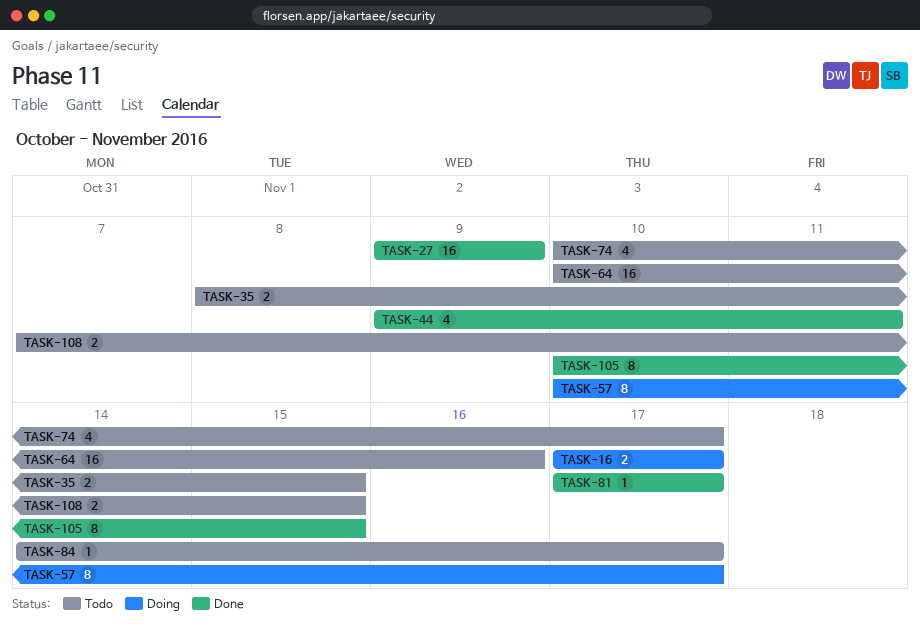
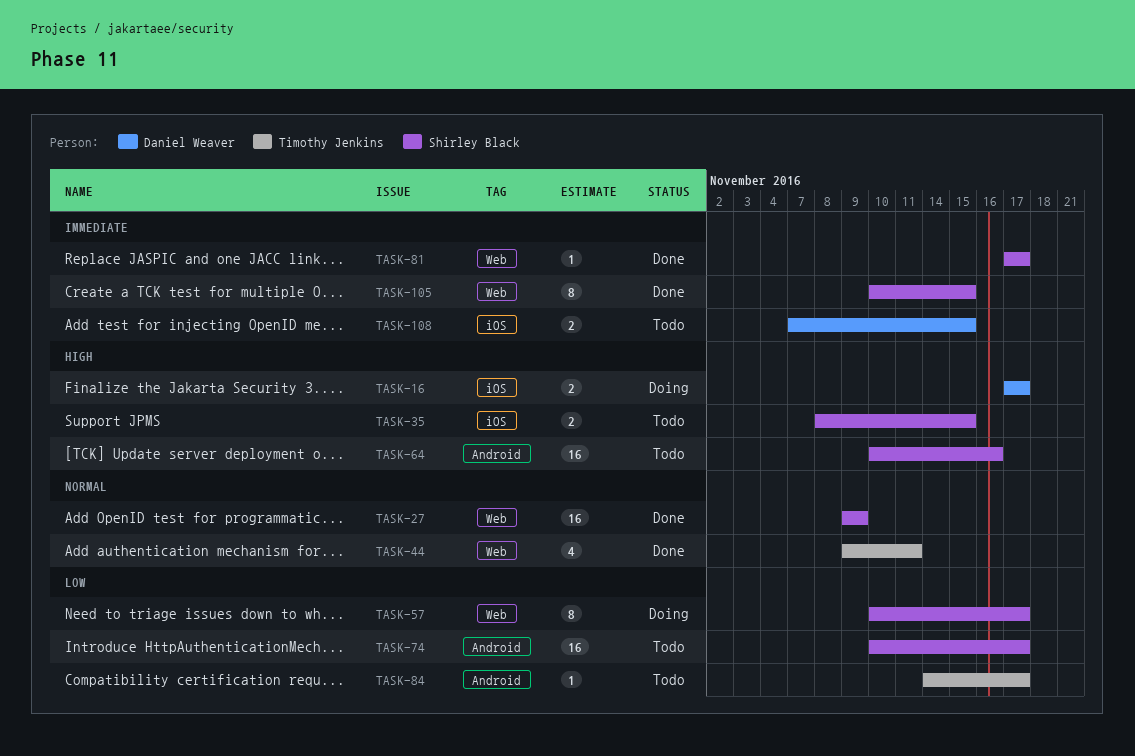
TASK-74, estimate: 4 -> 16

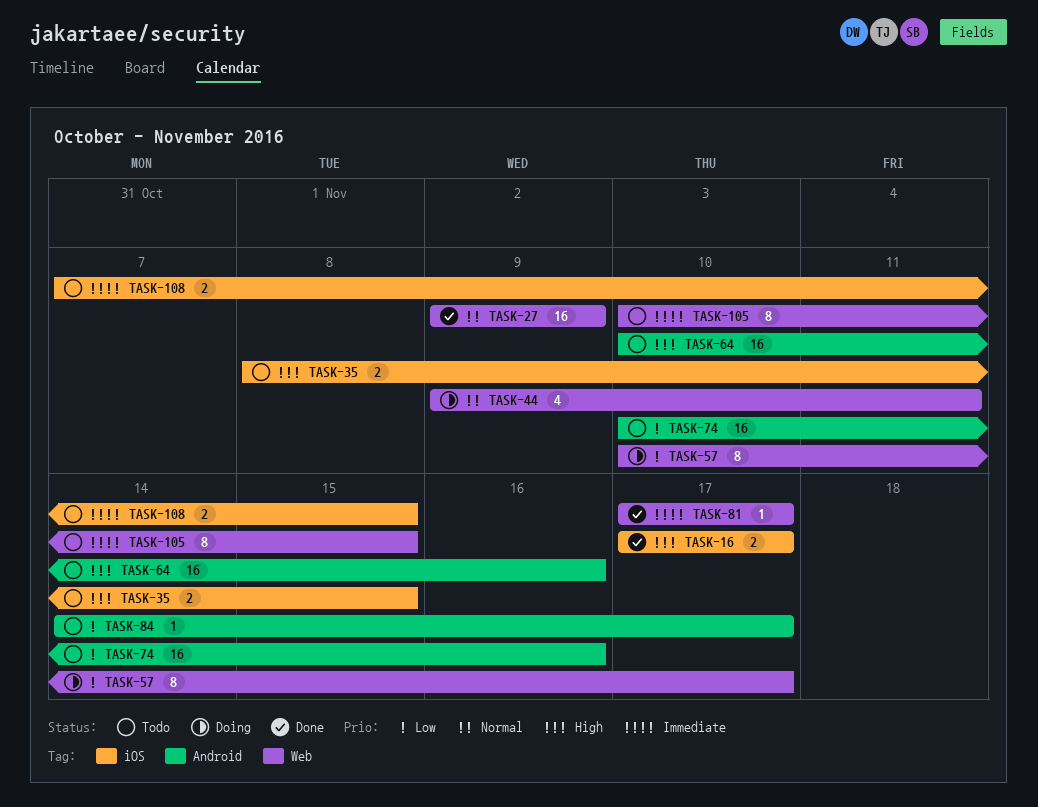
TASK-16, status: Doing -> Done
TASK-44, status: Done -> Doing
TASK-74, due: Nov 17 -> Nov 16
TASK-105, status: Done -> Todo

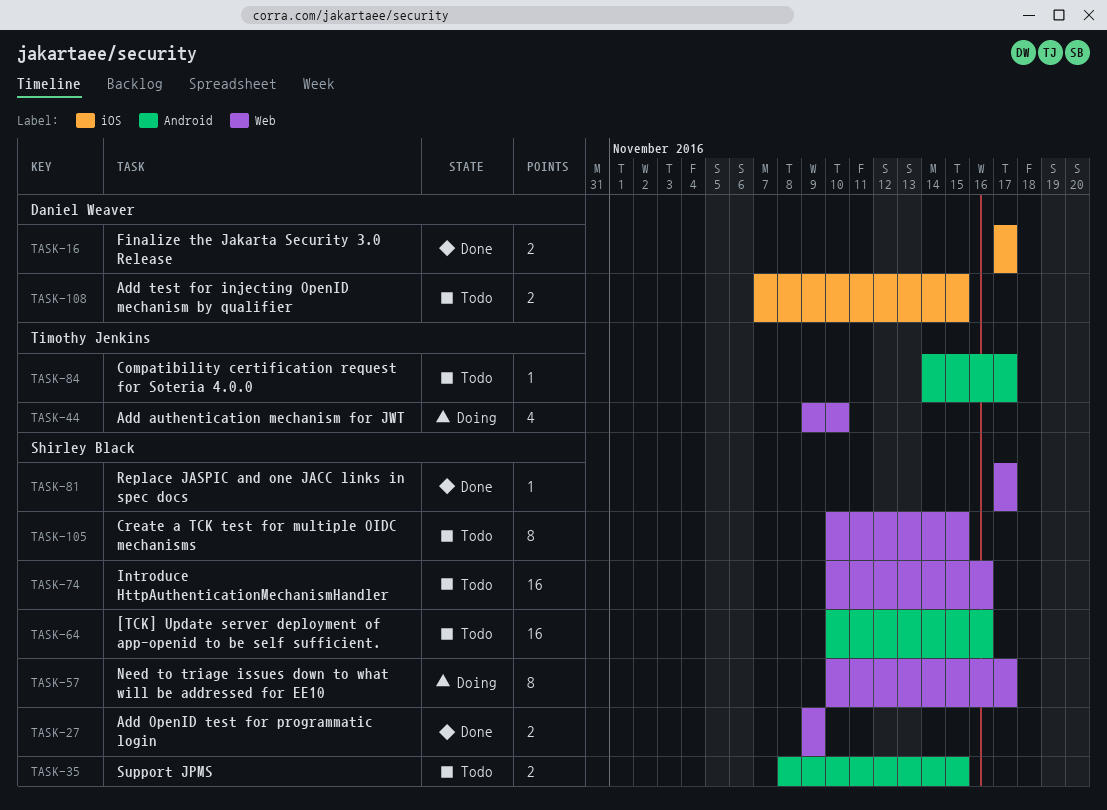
TASK-27, estimate: 16 -> 2
TASK-35, label: iOS -> Android
TASK-44, due: Nov 11 -> Nov 10
TASK-74, label: Android -> Web

